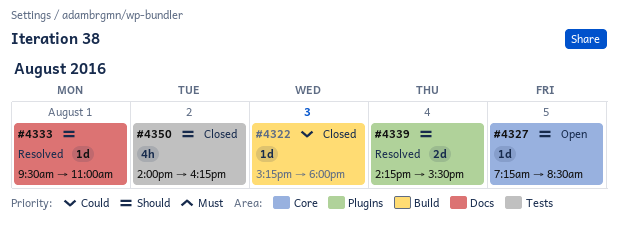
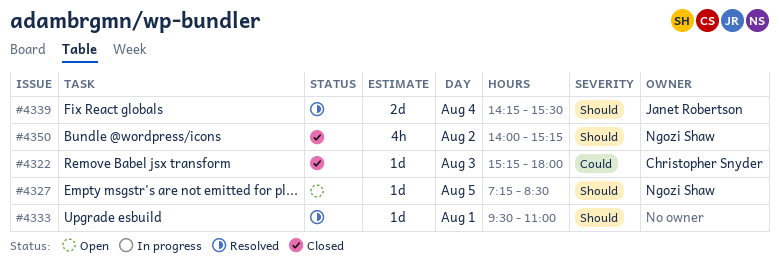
#4350, ends: 16:15 -> 15:15

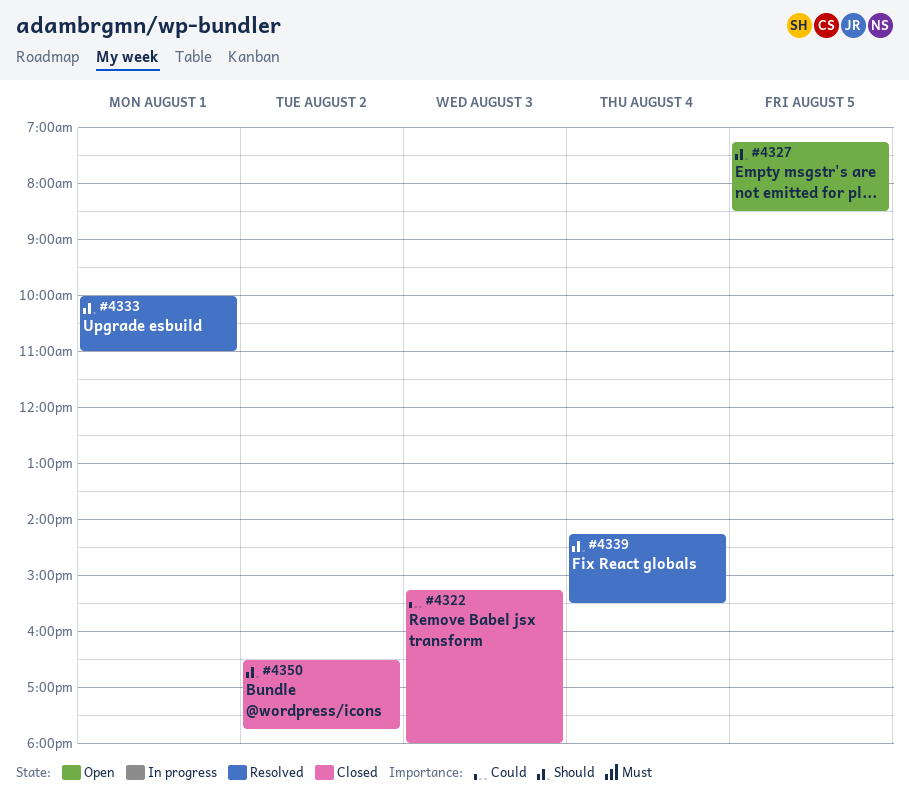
#4333, begins: 09:30 -> 10:00
#4350, begins: 14:00 -> 16:30
#4350, ends: 15:15 -> 17:45

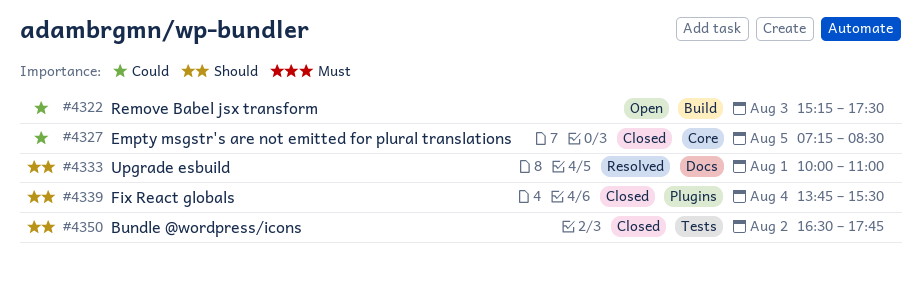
#4322, status: Closed -> Open
#4322, ends: 18:00 -> 17:30
#4327, status: Open -> Closed
#4327, priority: Should -> Could
#4339, status: Resolved -> Closed
#4339, begins: 14:15 -> 13:45

